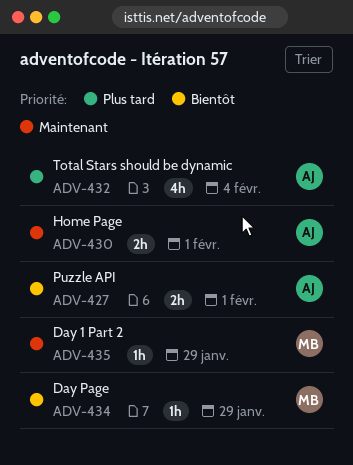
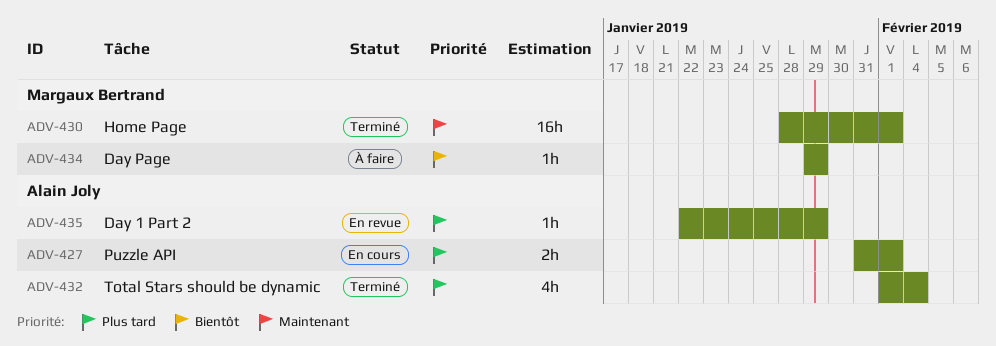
ADV-427, priority: Bientôt -> Plus tard
ADV-430, owner: Alain Joly -> Margaux Bertrand
ADV-430, estimate: 2h -> 16h
ADV-435, owner: Margaux Bertrand -> Alain Joly
ADV-435, priority: Maintenant -> Plus tard

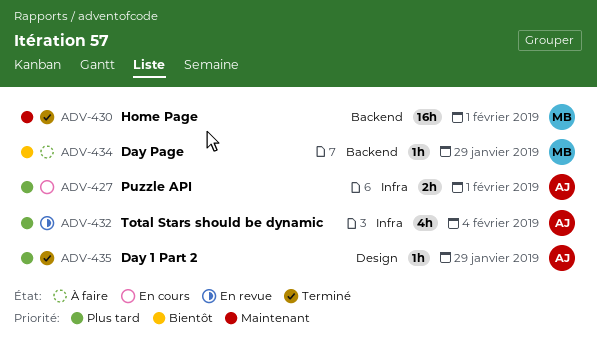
ADV-432, status: Terminé -> En revue
ADV-435, status: En revue -> Terminé

